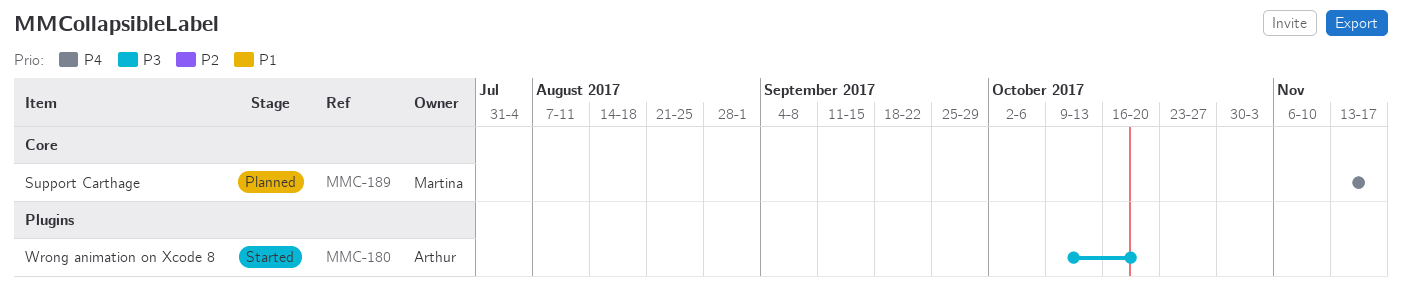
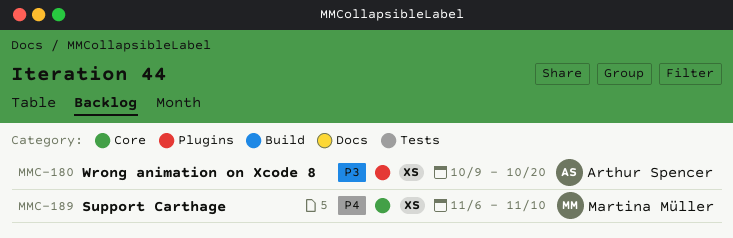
MMC-189, start: Nov 13 -> Nov 6
MMC-189, due: Nov 17 -> Nov 10

